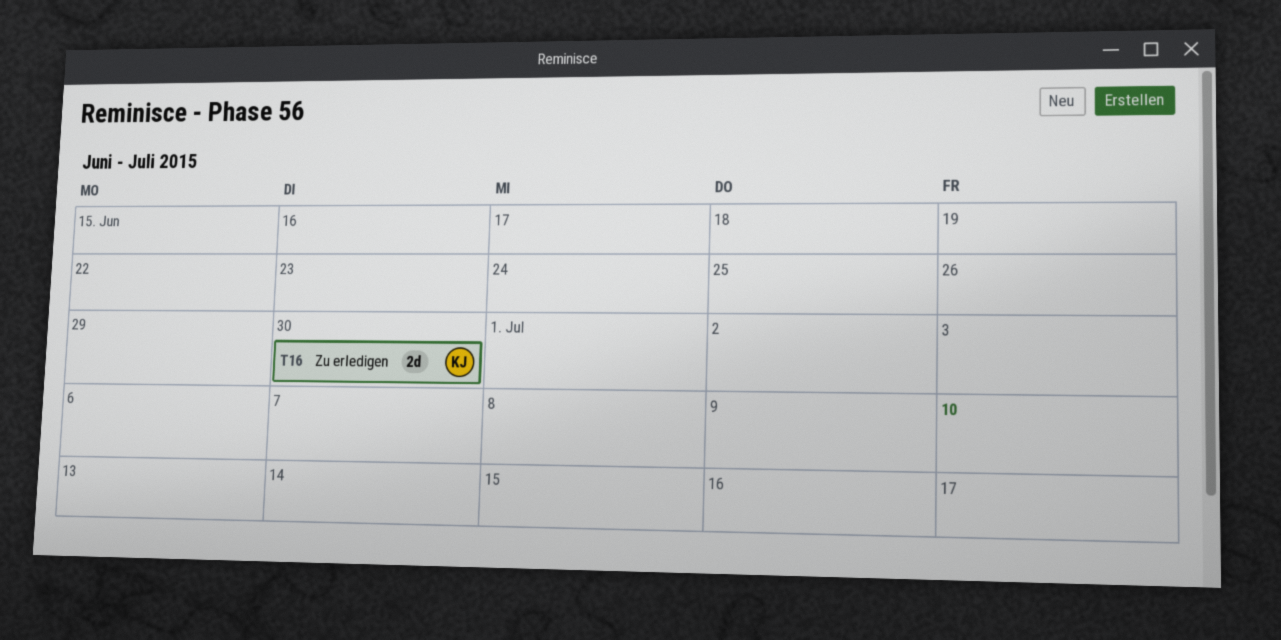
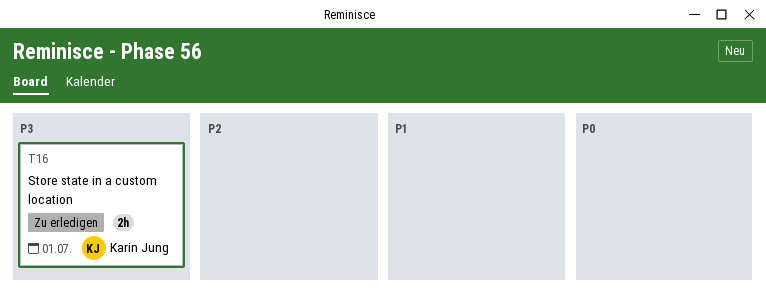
T16, estimate: 2d -> 2h
T16, due: Jun 30 -> Jul 1

